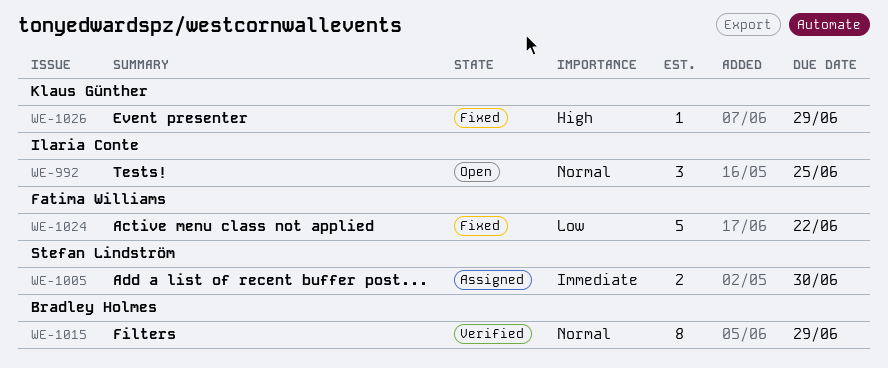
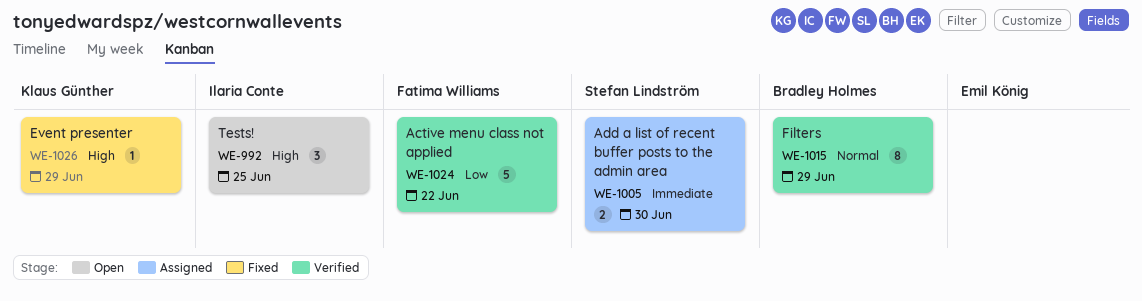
WE-992, priority: Normal -> High
WE-1024, status: Fixed -> Verified

